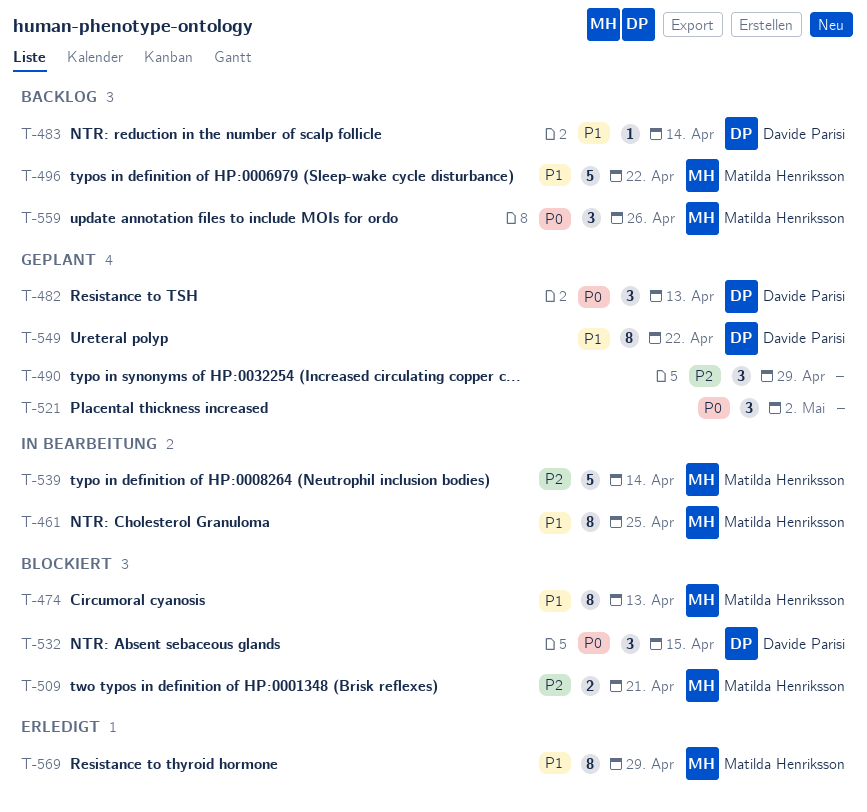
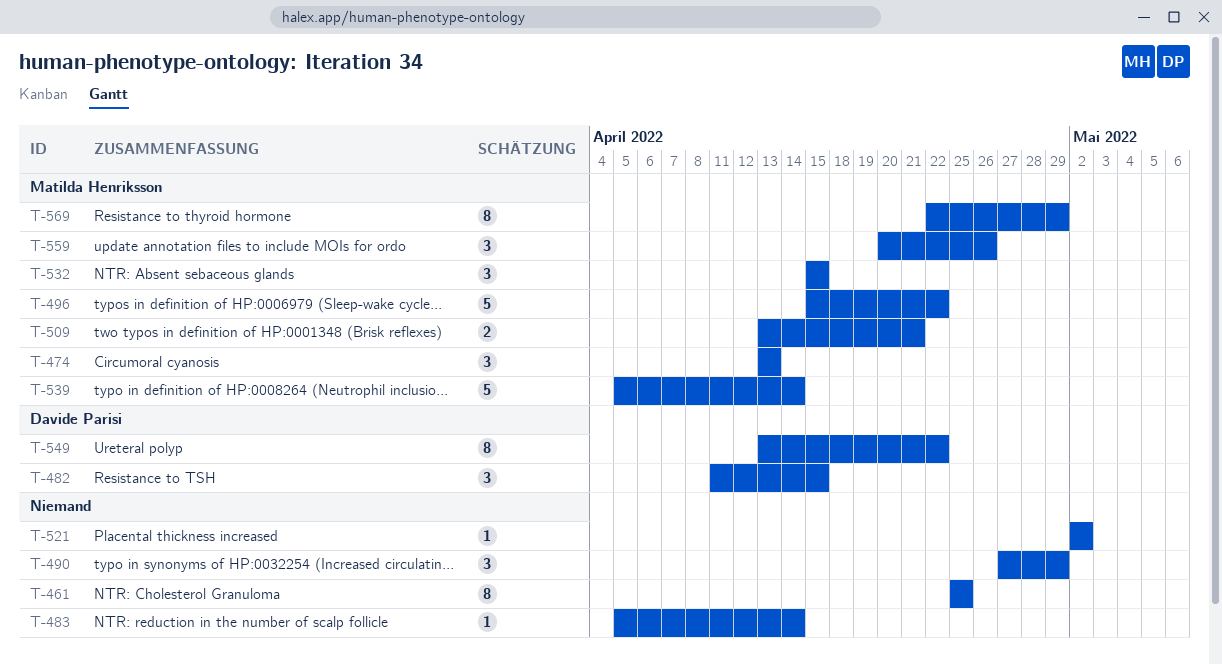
T-461, owner: Matilda Henriksson -> none
T-474, estimate: 8 -> 3
T-482, due: Apr 13 -> Apr 15
T-483, owner: Davide Parisi -> none
T-521, estimate: 3 -> 1
T-532, owner: Davide Parisi -> Matilda Henriksson

